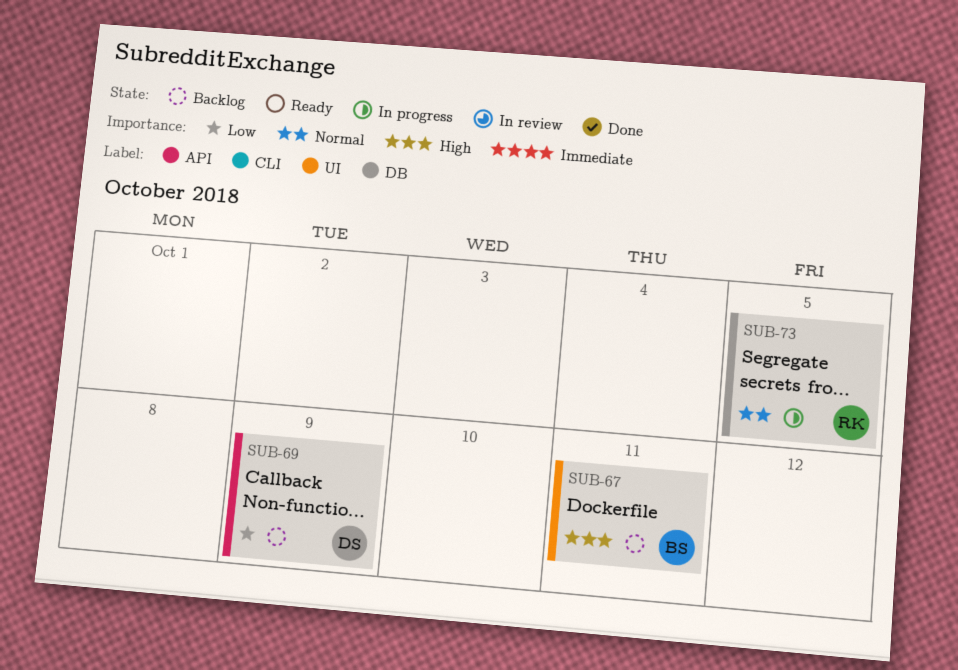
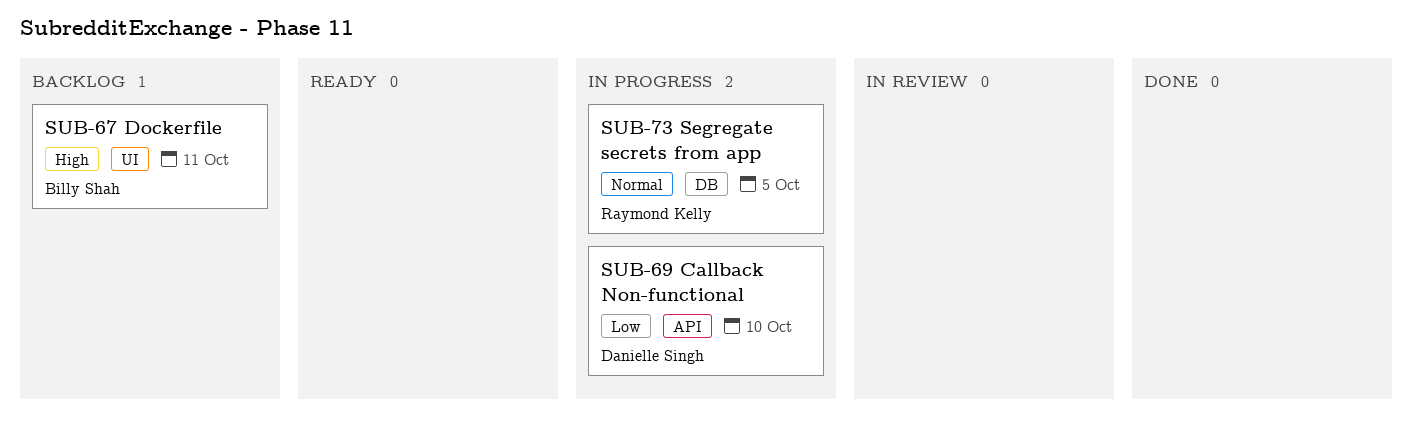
SUB-69, status: Backlog -> In progress
SUB-69, due: Oct 9 -> Oct 10

